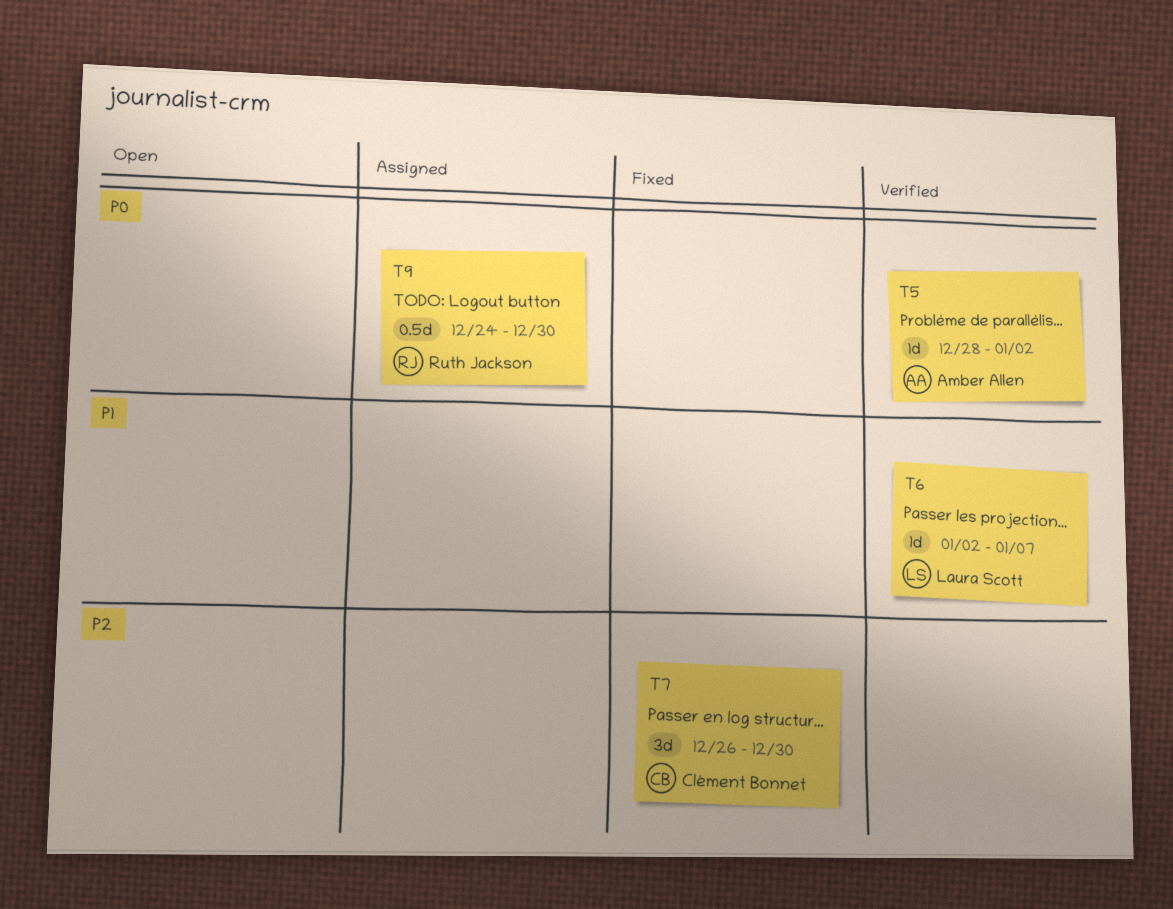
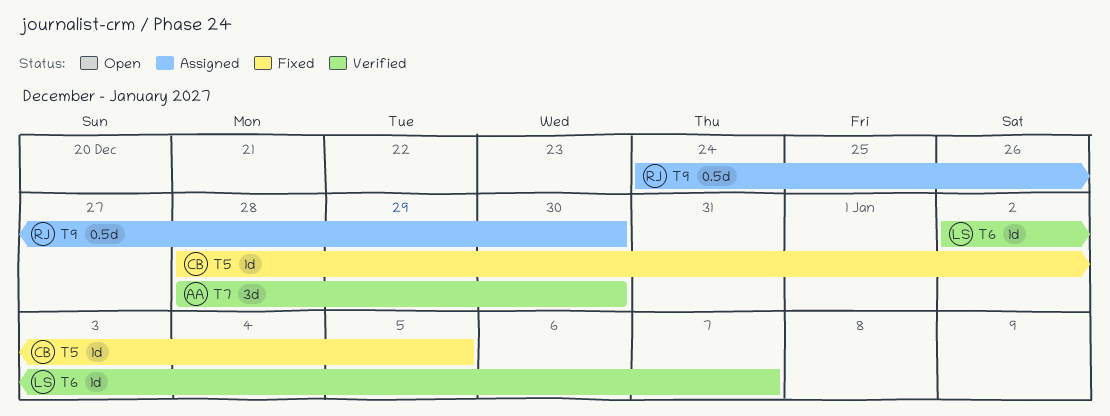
T5, status: Verified -> Fixed
T5, owner: Amber Allen -> Clément Bonnet
T5, due: Jan 2 -> Jan 5
T7, status: Fixed -> Verified
T7, owner: Clément Bonnet -> Amber Allen
T7, start: Dec 26 -> Dec 28

